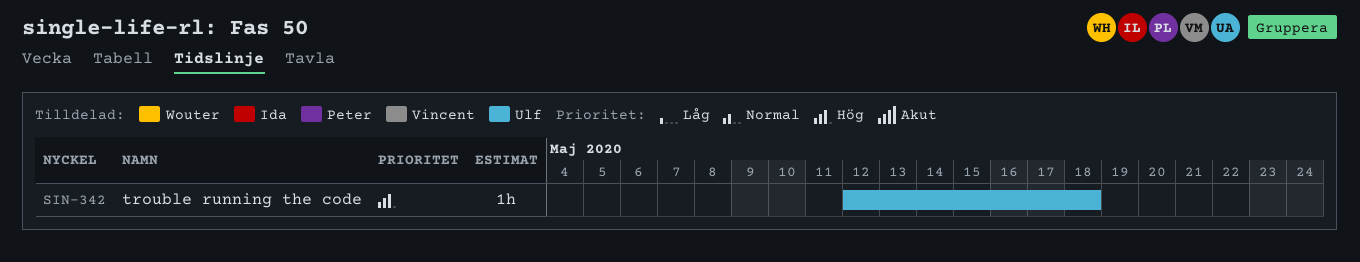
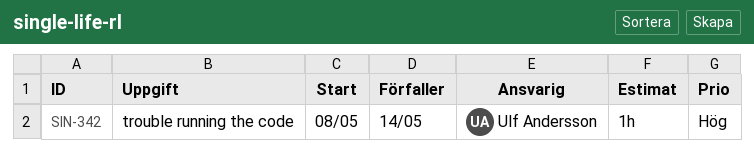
SIN-342, start: May 12 -> May 8
SIN-342, due: May 18 -> May 14

